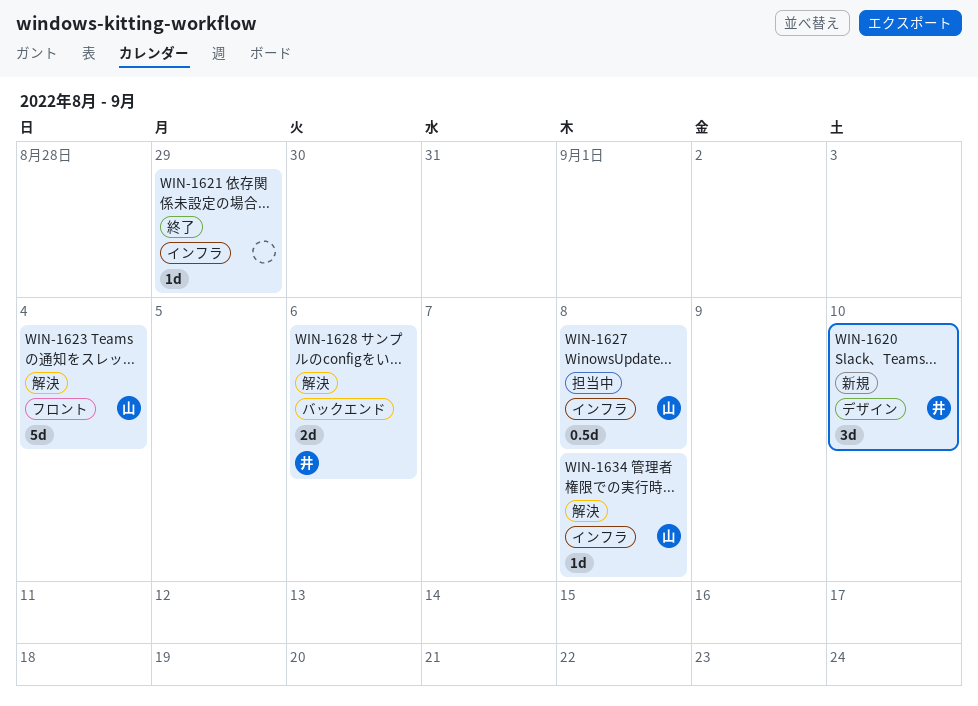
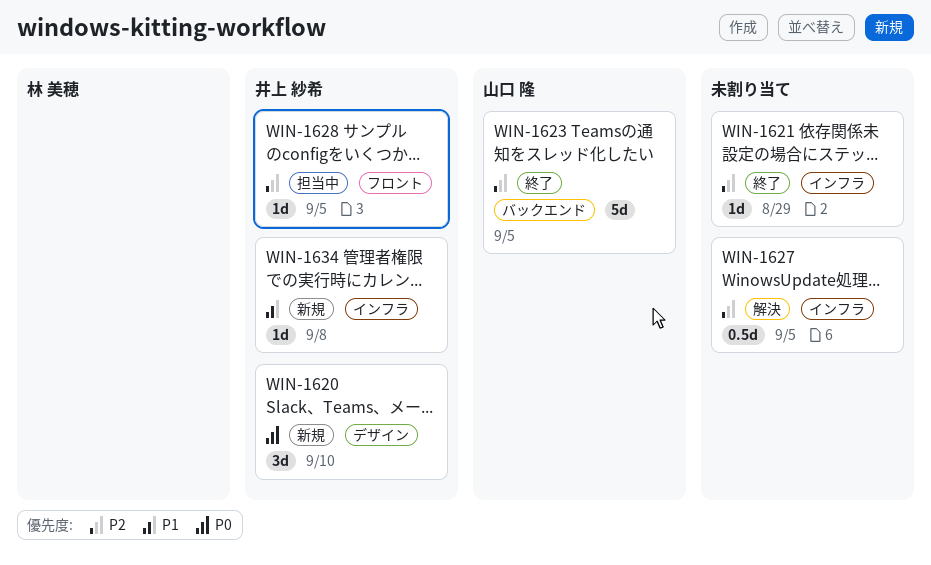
WIN-1623, status: 解決 -> 終了
WIN-1623, label: フロント -> バックエンド
WIN-1623, due: Sep 4 -> Sep 5
WIN-1627, status: 担当中 -> 解決
WIN-1627, owner: 山口 隆 -> none
WIN-1627, due: Sep 8 -> Sep 5
WIN-1628, status: 解決 -> 担当中
WIN-1628, label: バックエンド -> フロント
WIN-1628, estimate: 2d -> 1d
WIN-1628, due: Sep 6 -> Sep 5
WIN-1634, status: 解決 -> 新規
WIN-1634, owner: 山口 隆 -> 井上 紗希

